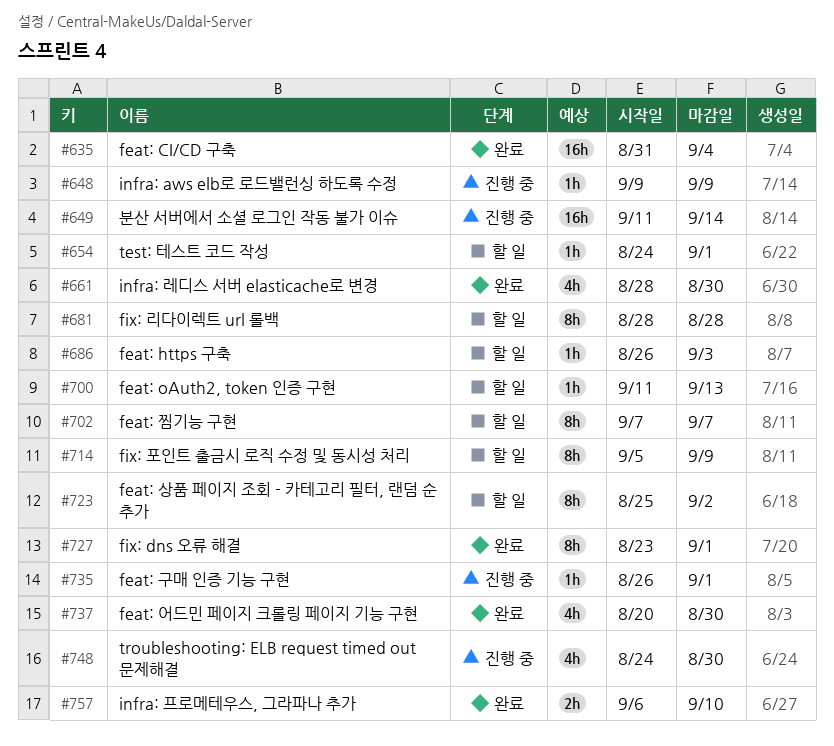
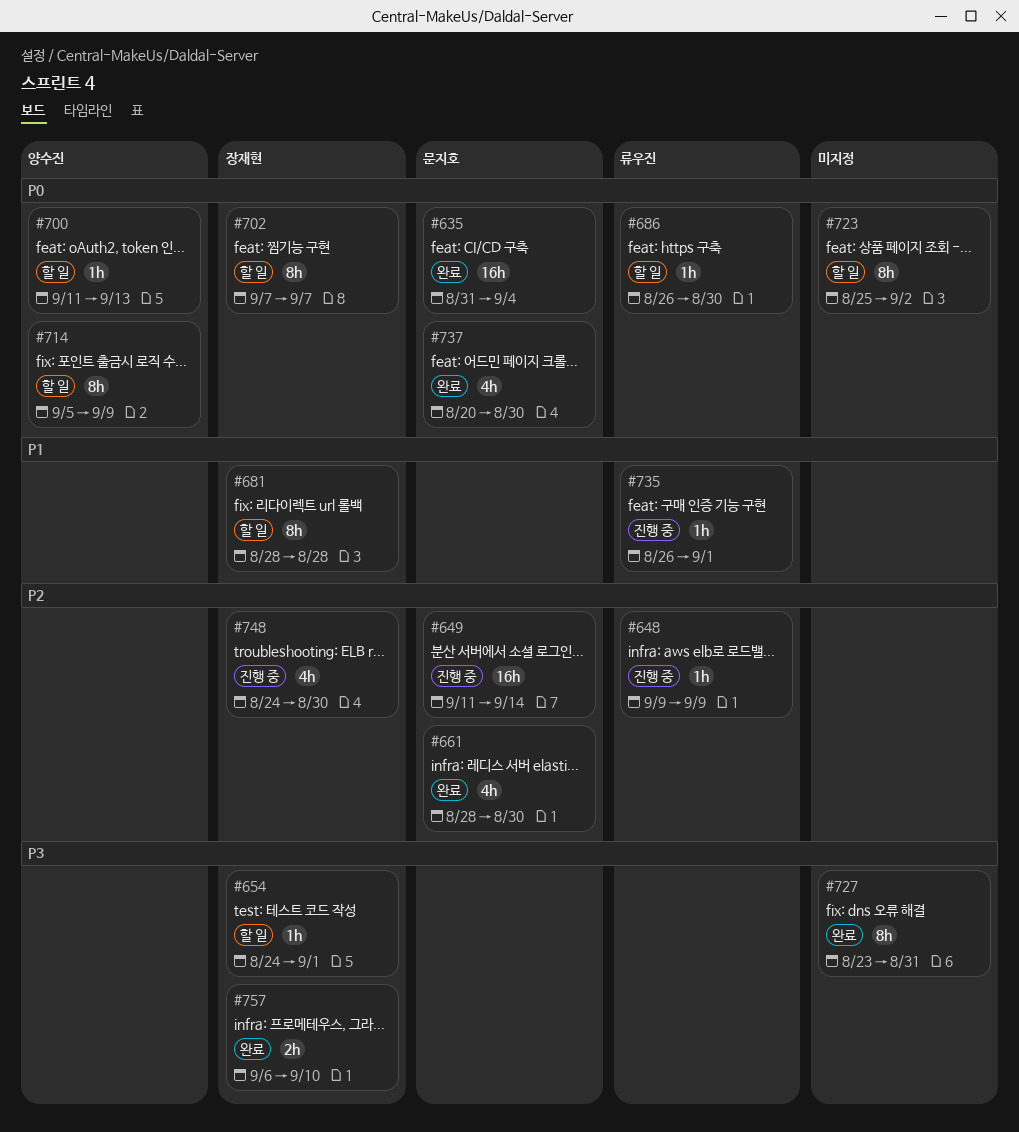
#686, due: Sep 3 -> Aug 30
#727, due: Sep 1 -> Aug 31

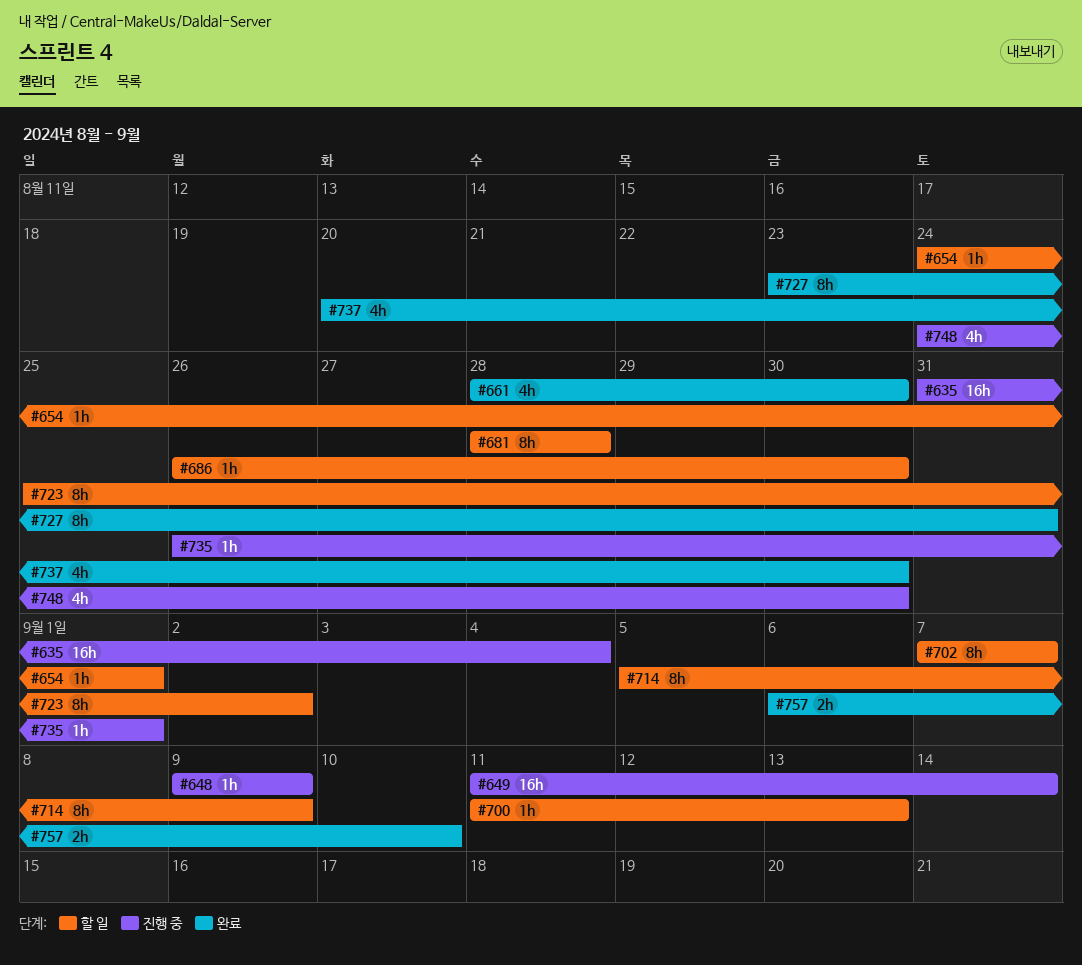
#635, status: 완료 -> 진행 중

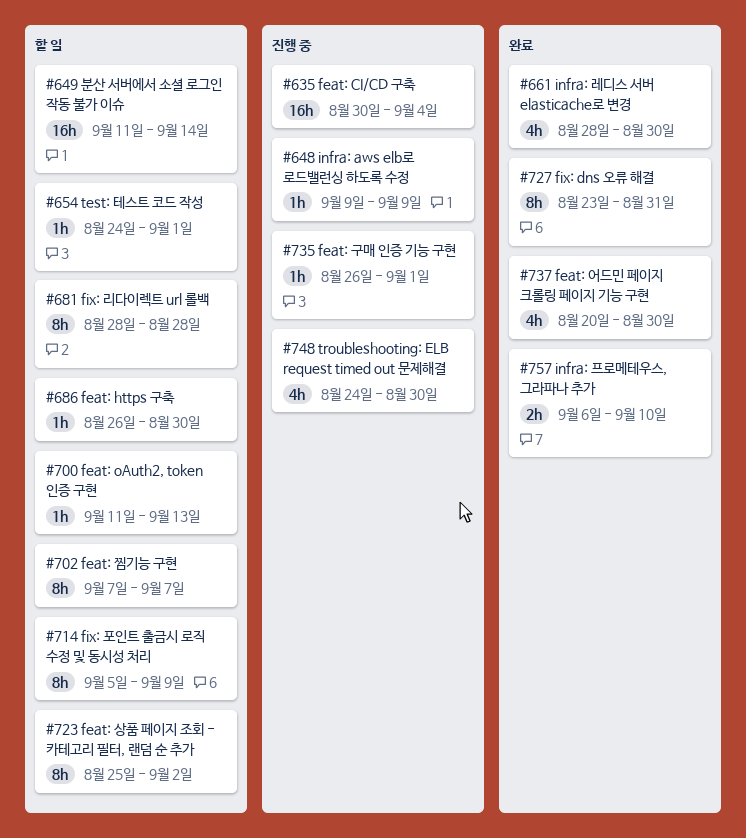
#635, start: Aug 31 -> Aug 30
#649, status: 진행 중 -> 할 일

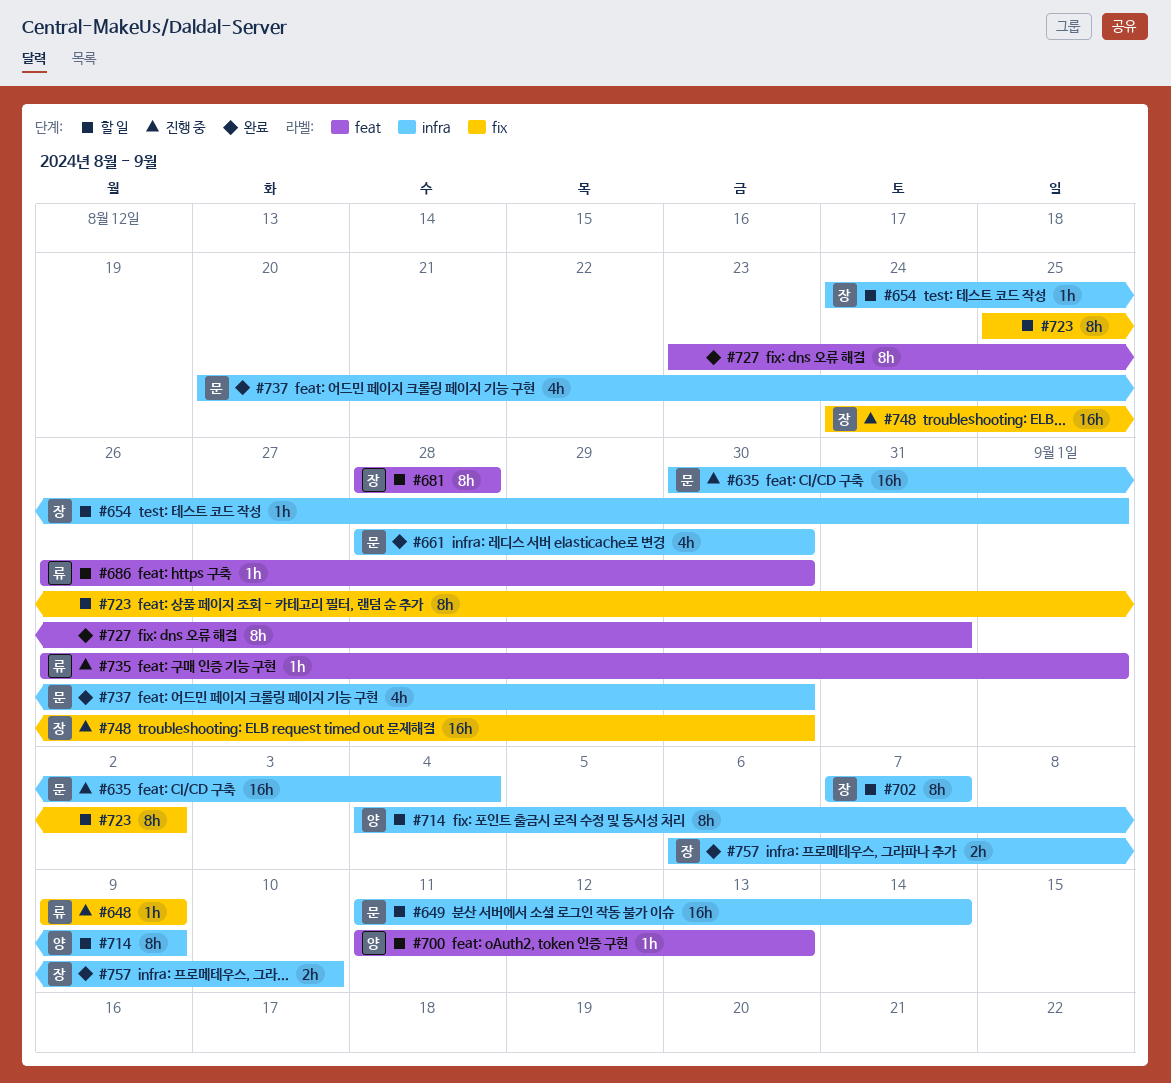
#714, start: Sep 5 -> Sep 4
#748, estimate: 4h -> 16h

